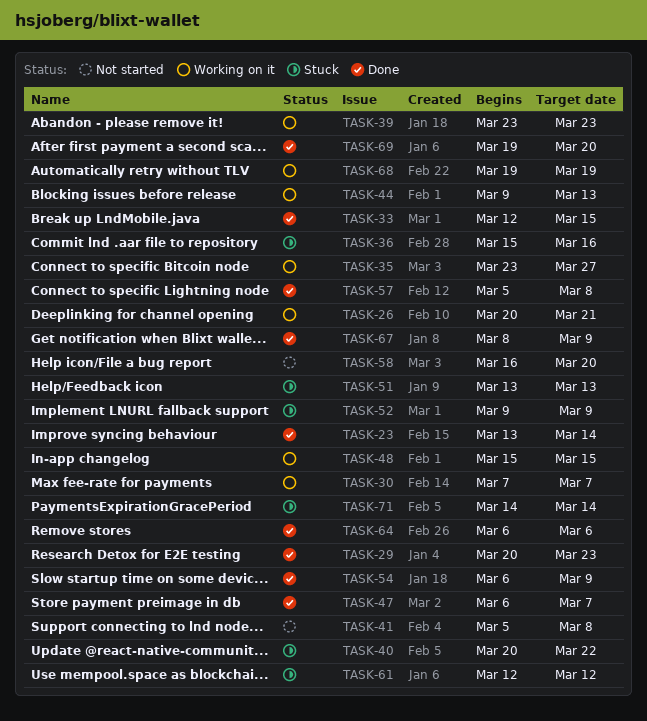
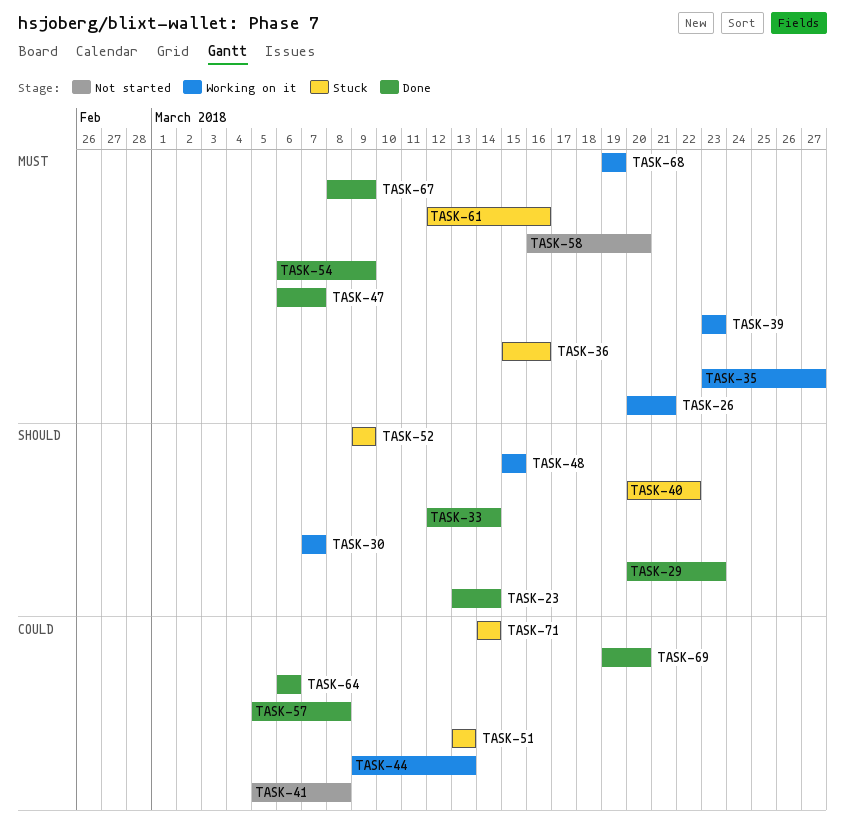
TASK-33, due: Mar 15 -> Mar 14
TASK-61, due: Mar 12 -> Mar 16

